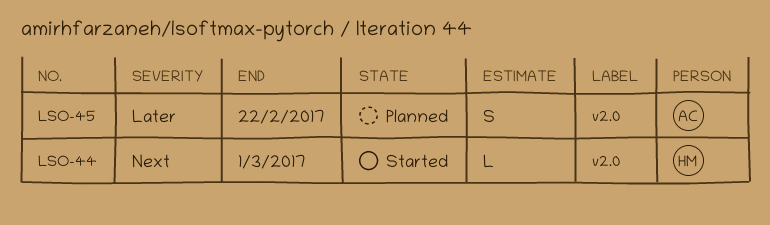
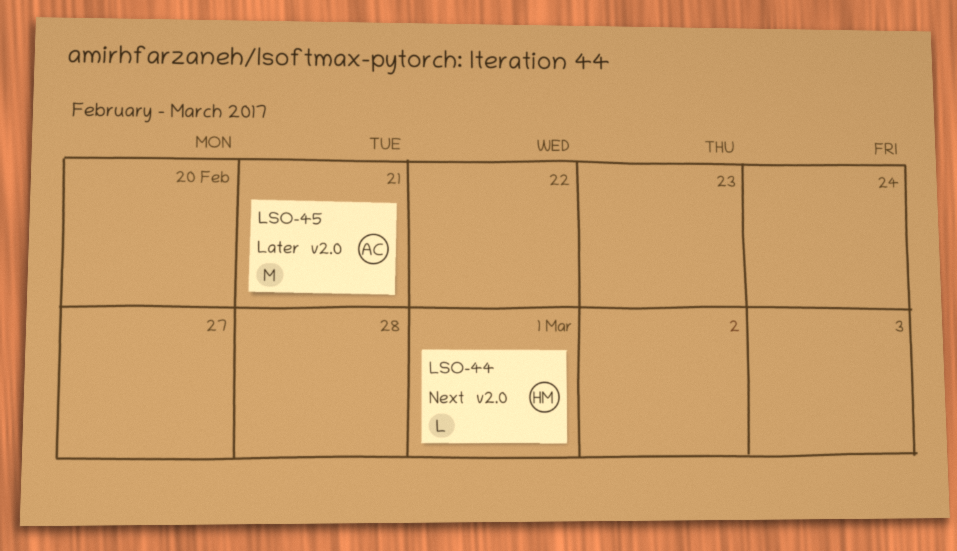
LSO-45, estimate: S -> M
LSO-45, due: Feb 22 -> Feb 21

